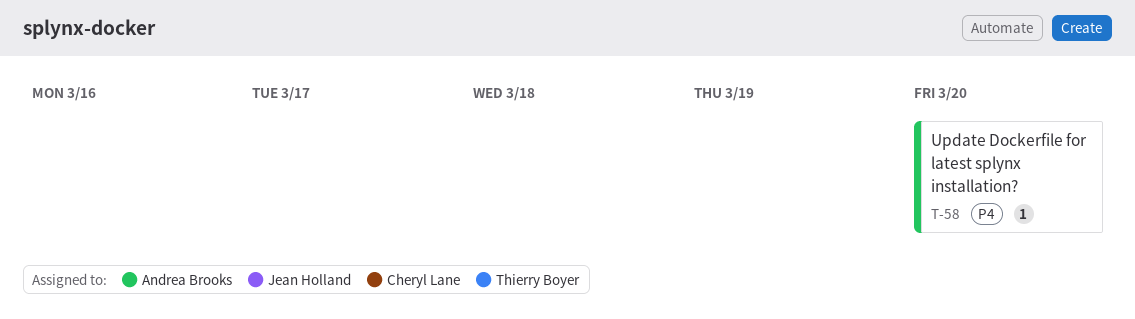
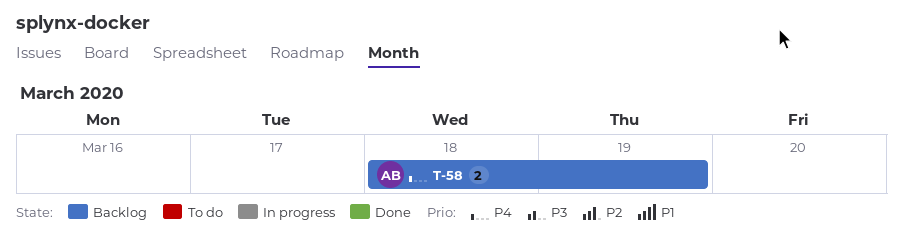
T-58, estimate: 1 -> 2
T-58, due: Mar 20 -> Mar 19

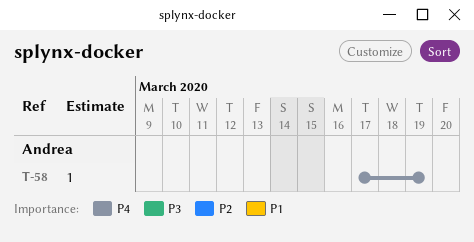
T-58, estimate: 2 -> 1
T-58, start: Mar 18 -> Mar 17

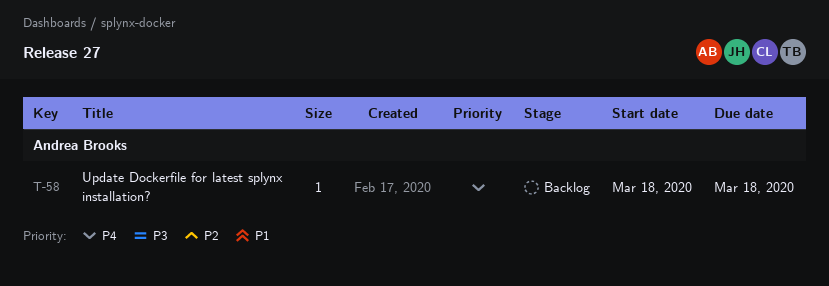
T-58, start: Mar 17 -> Mar 18
T-58, due: Mar 19 -> Mar 18

